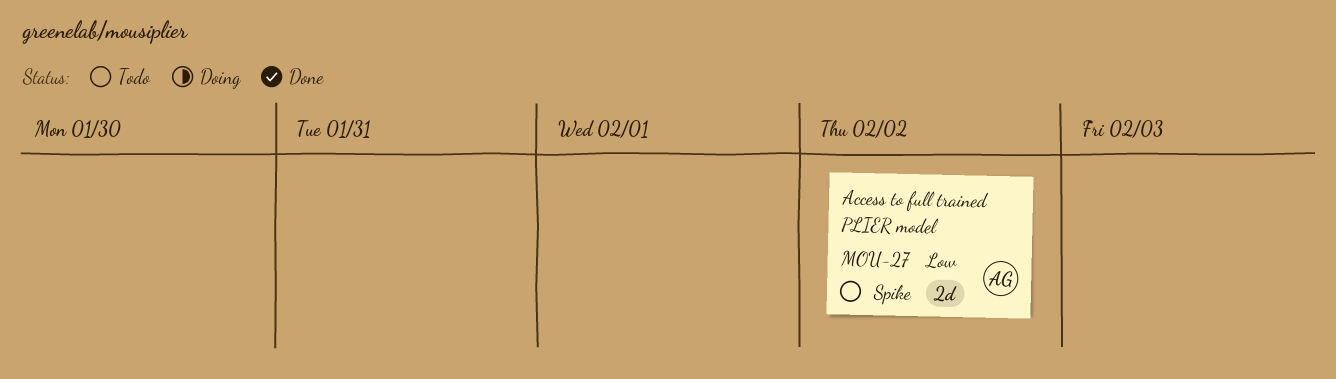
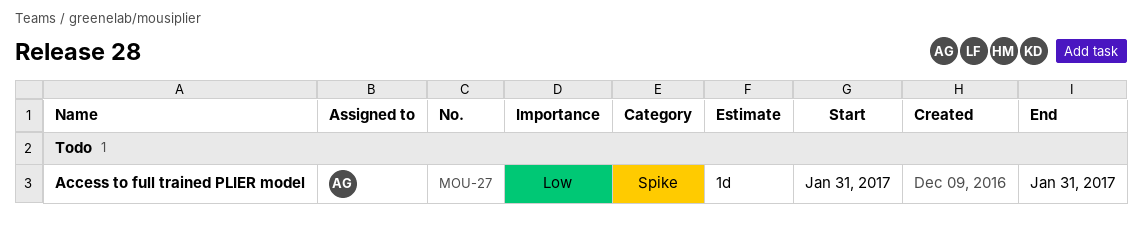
MOU-27, estimate: 2d -> 1d
MOU-27, due: Feb 2 -> Jan 31

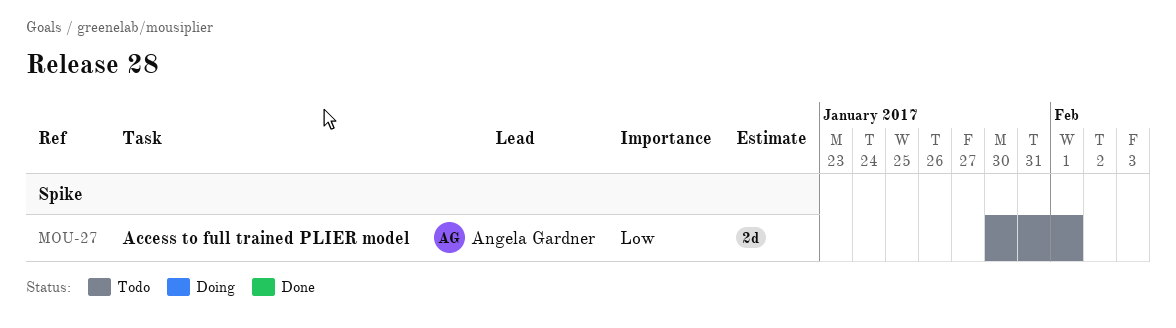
MOU-27, estimate: 1d -> 2d
MOU-27, start: Jan 31 -> Jan 30
MOU-27, due: Jan 31 -> Feb 1

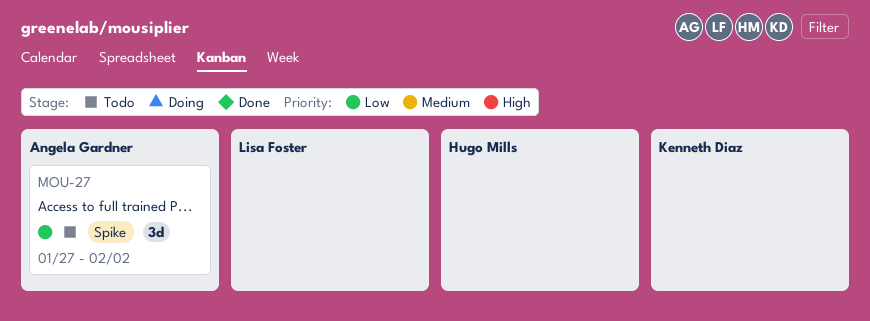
MOU-27, estimate: 2d -> 3d
MOU-27, start: Jan 30 -> Jan 27
MOU-27, due: Feb 1 -> Feb 2

